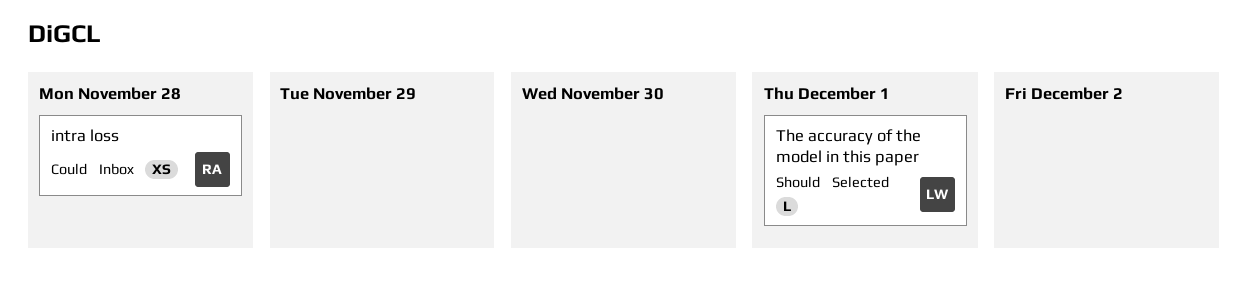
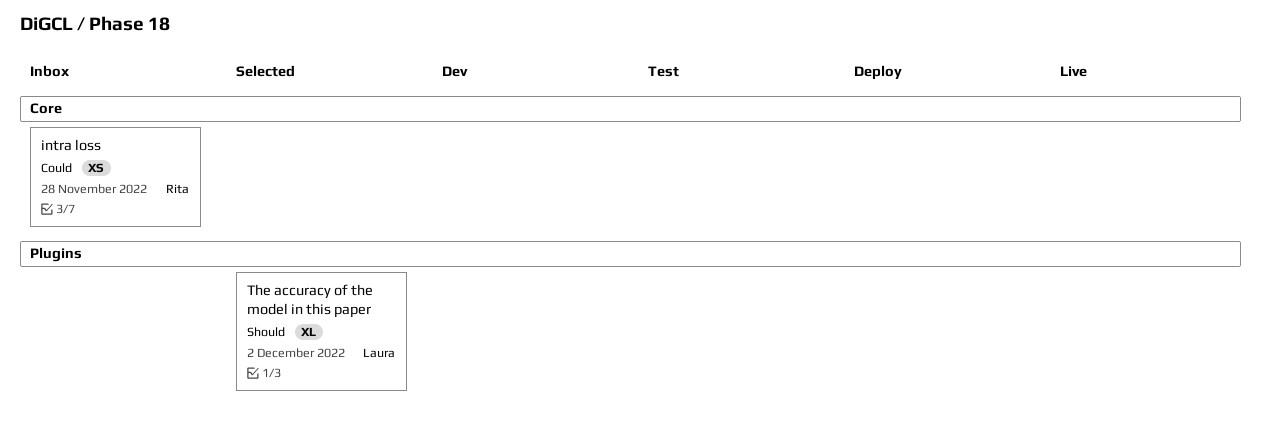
The accuracy of the model in this paper, estimate: L -> XL
The accuracy of the model in this paper, due: Dec 1 -> Dec 2

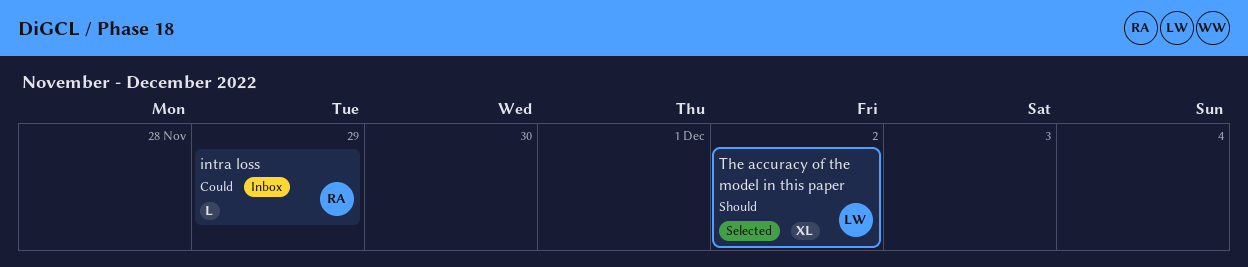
intra loss, estimate: XS -> L
intra loss, due: Nov 28 -> Nov 29

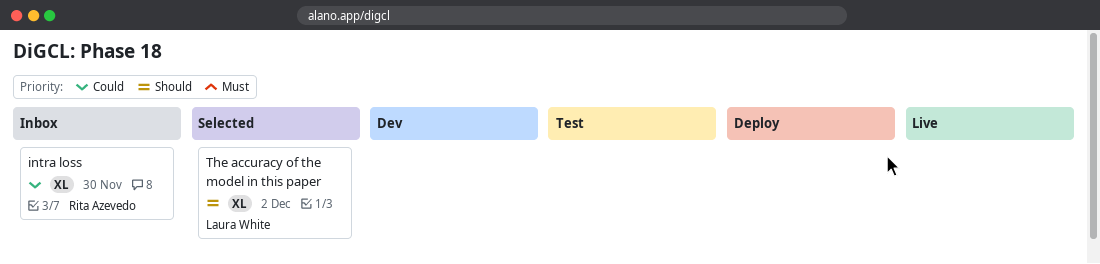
intra loss, estimate: L -> XL
intra loss, due: Nov 29 -> Nov 30

